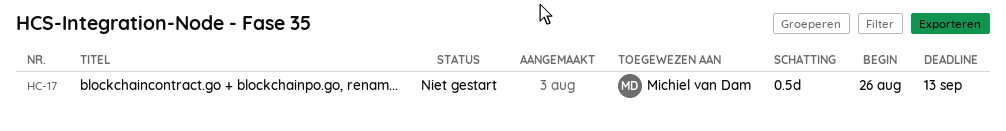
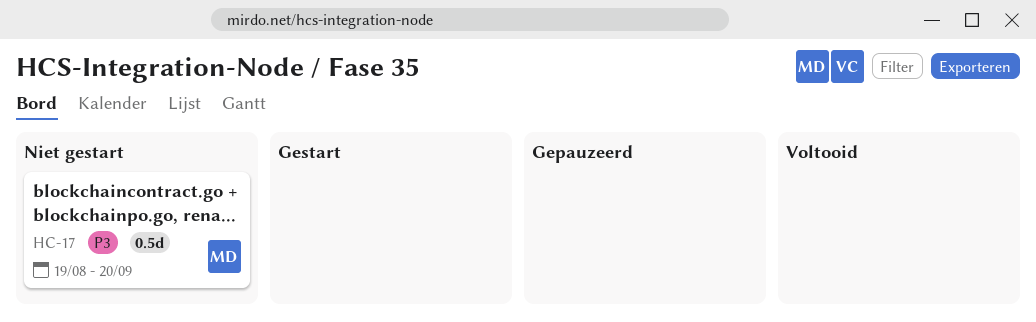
HC-17, start: Aug 26 -> Aug 19
HC-17, due: Sep 13 -> Sep 20

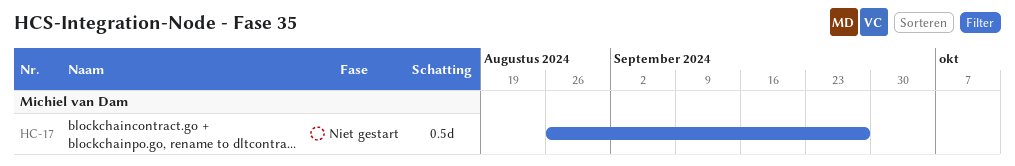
HC-17, start: Aug 19 -> Aug 26
HC-17, due: Sep 20 -> Sep 27

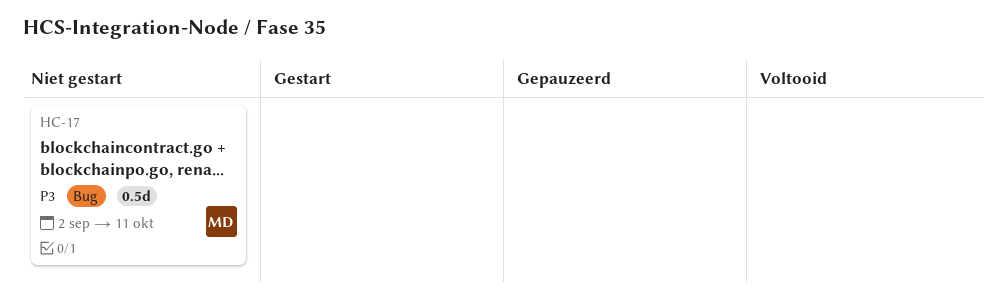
HC-17, start: Aug 26 -> Sep 2
HC-17, due: Sep 27 -> Oct 11

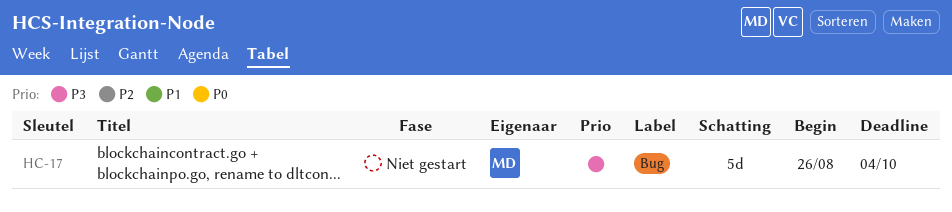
HC-17, estimate: 0.5d -> 5d
HC-17, start: Sep 2 -> Aug 26
HC-17, due: Oct 11 -> Oct 4

